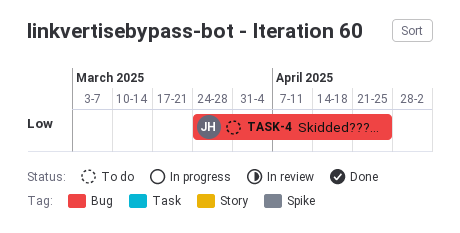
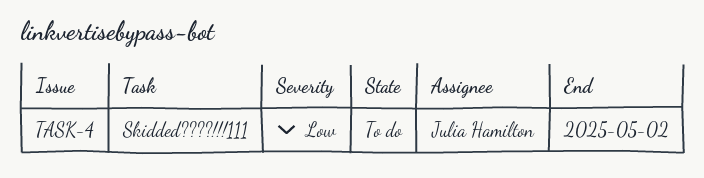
TASK-4, due: Apr 25 -> May 2

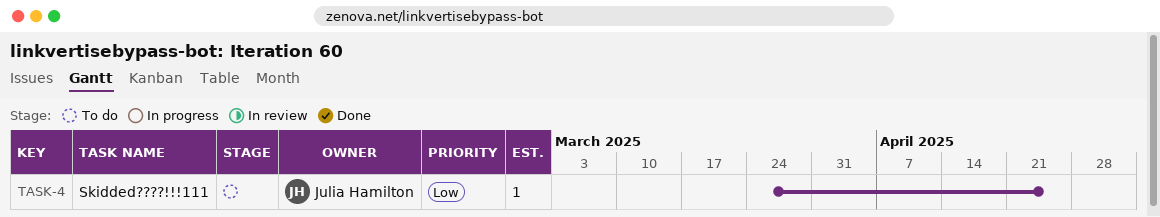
TASK-4, due: May 2 -> Apr 25

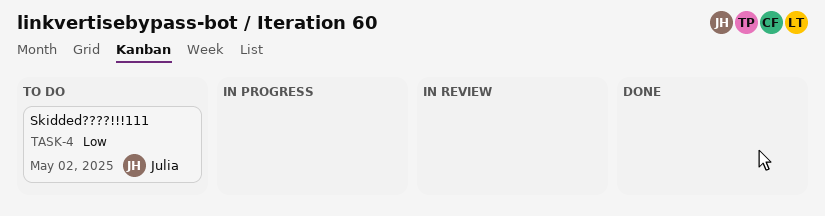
TASK-4, due: Apr 25 -> May 2

